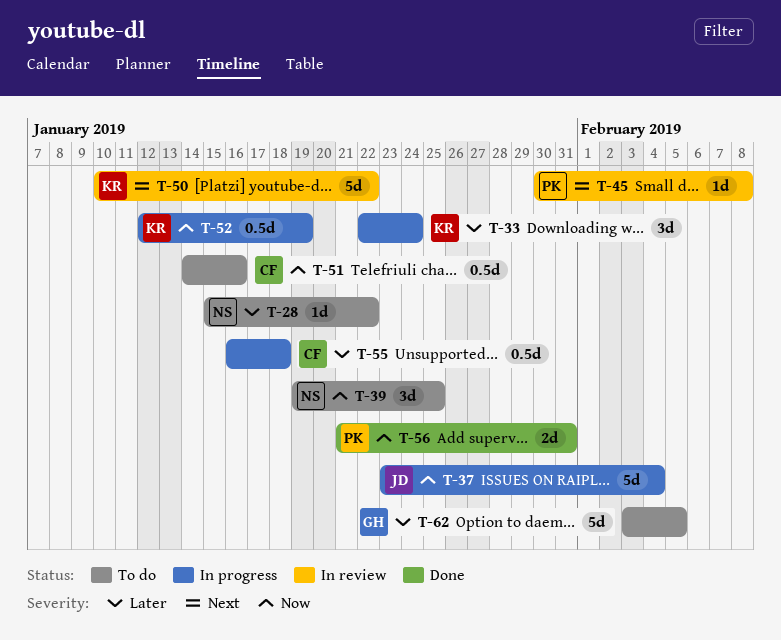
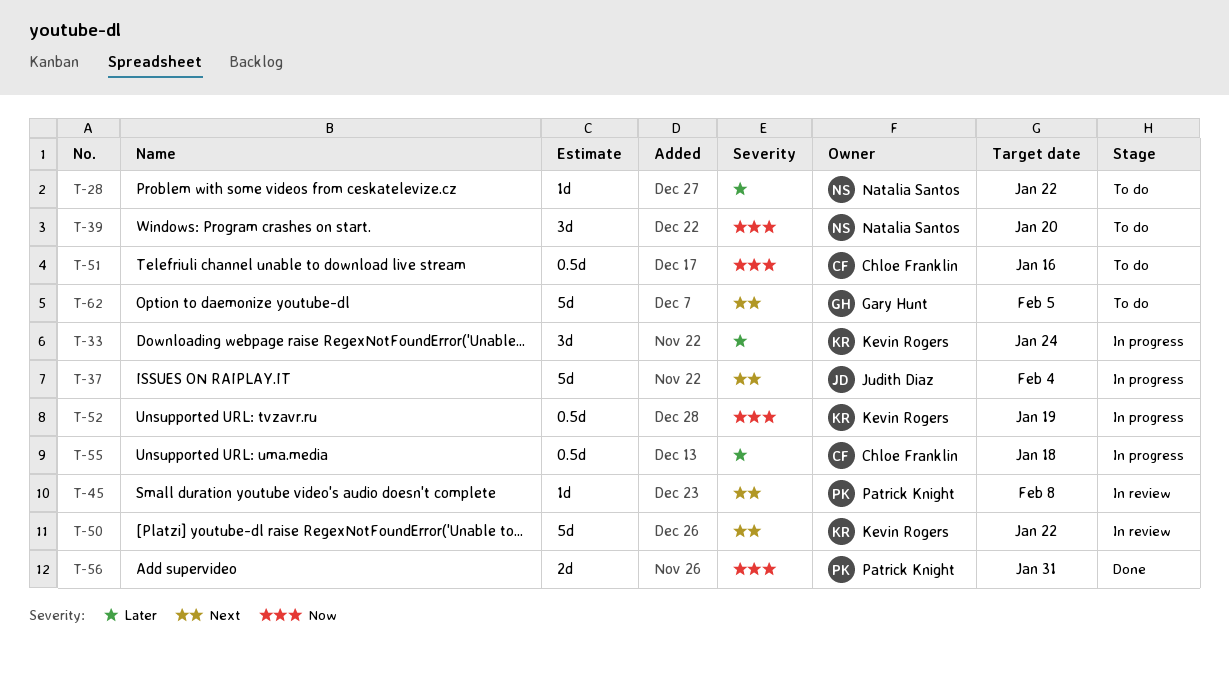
T-37, priority: Now -> Next
T-39, due: Jan 25 -> Jan 20
T-62, priority: Later -> Next

